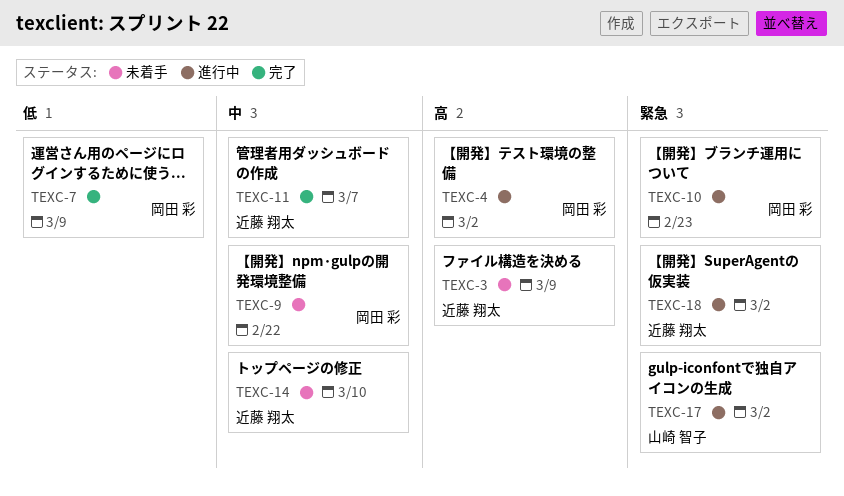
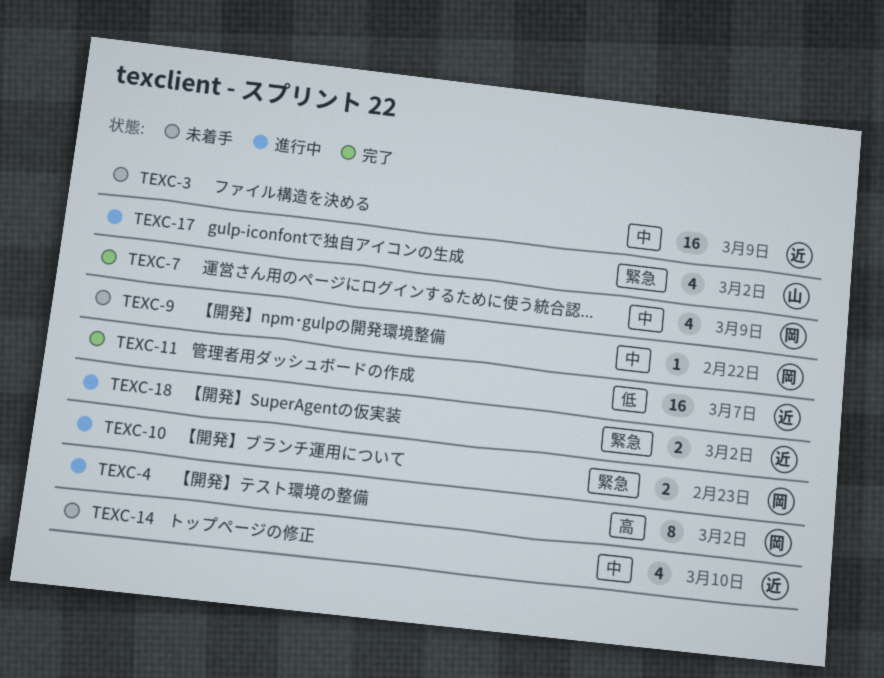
TEXC-3, priority: 高 -> 中
TEXC-7, priority: 低 -> 中
TEXC-11, priority: 中 -> 低

